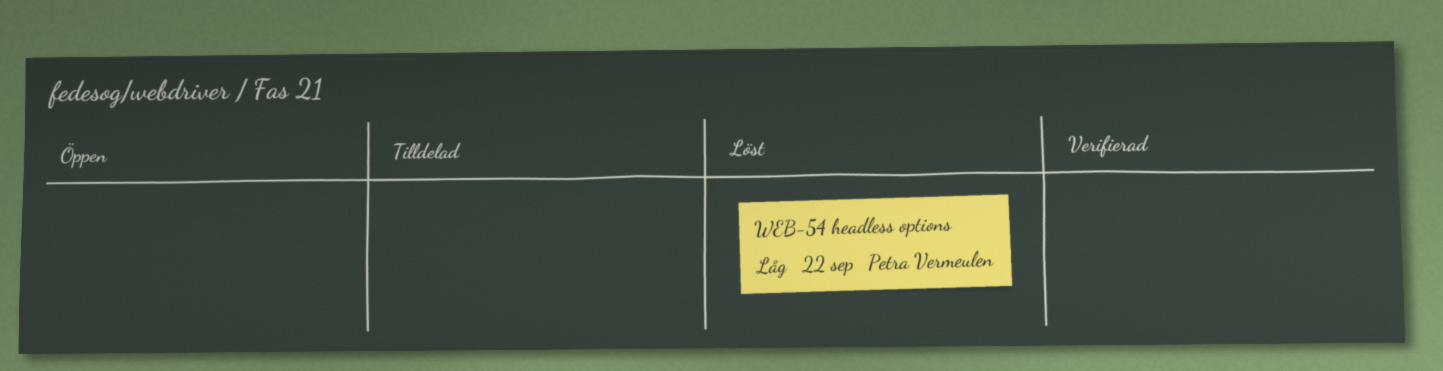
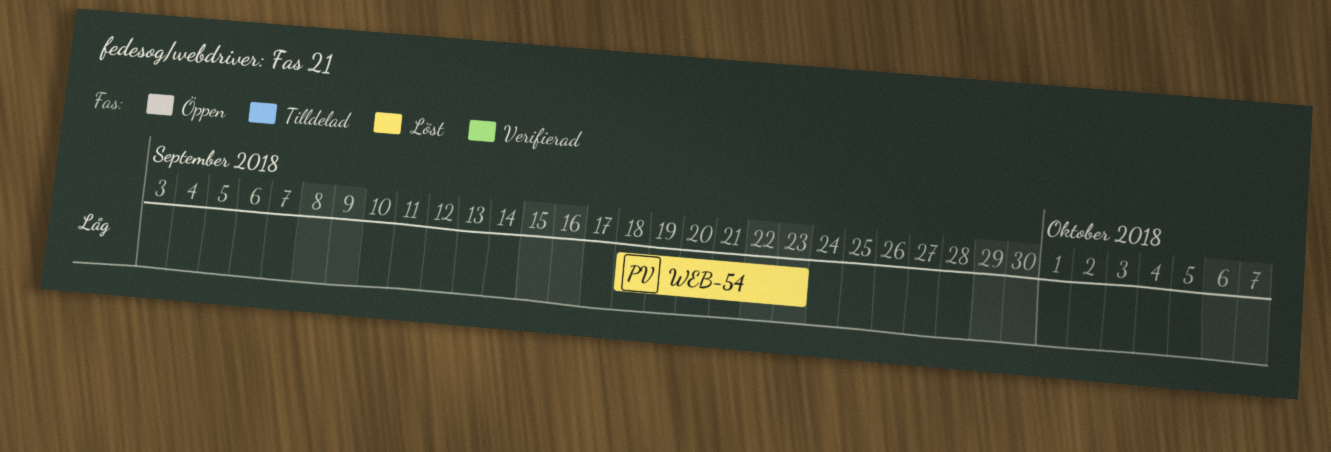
WEB-54, due: Sep 22 -> Sep 23

